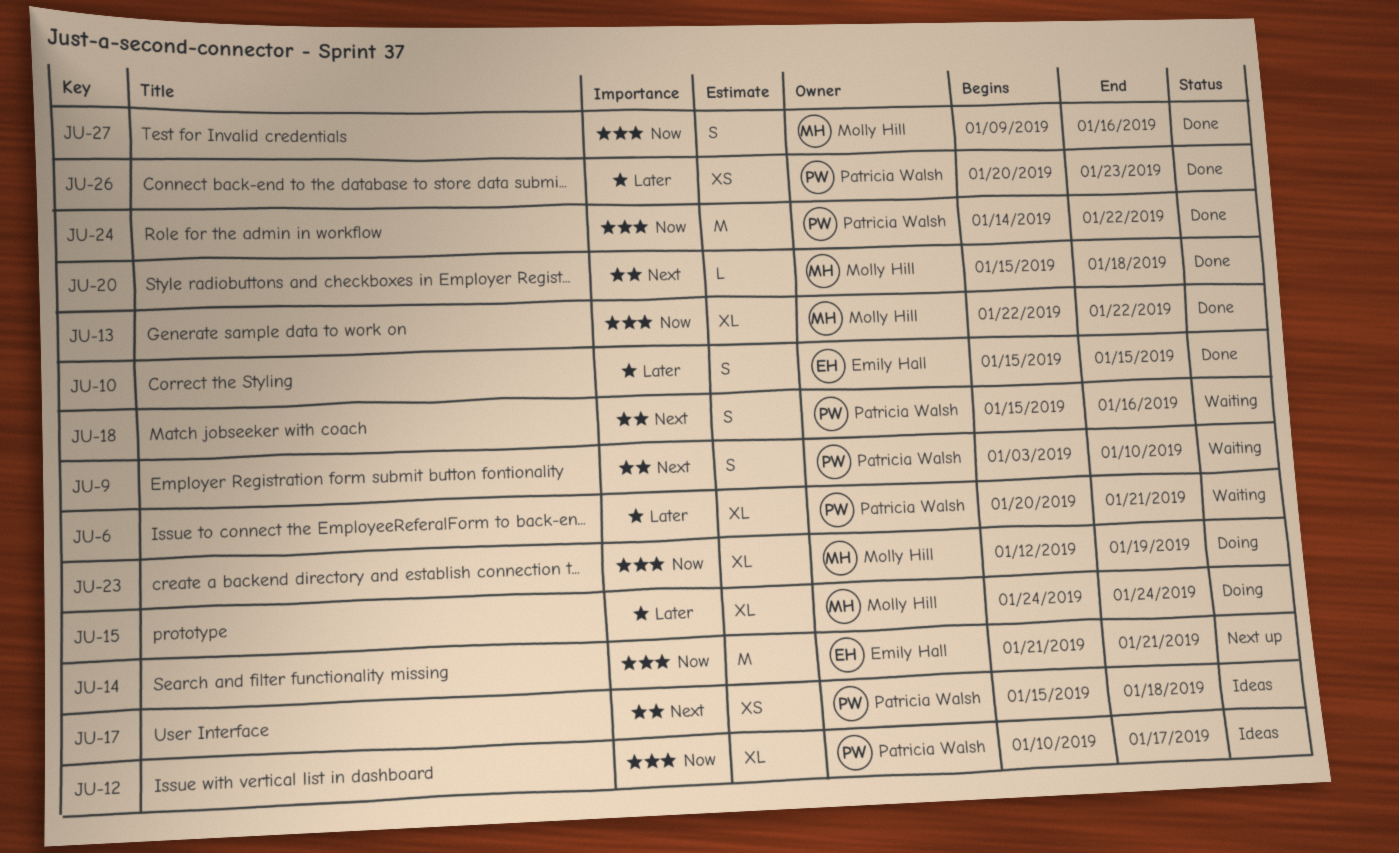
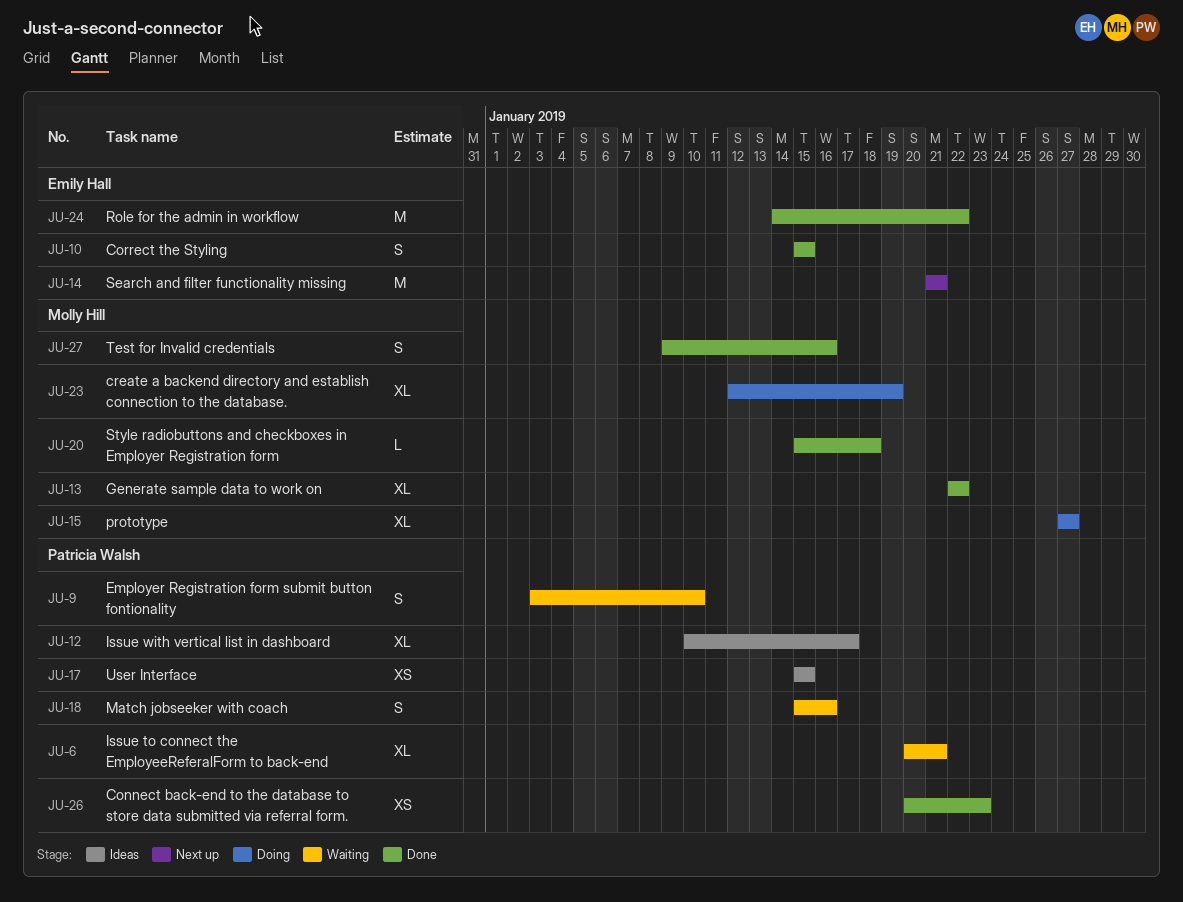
JU-15, start: Jan 24 -> Jan 27
JU-15, due: Jan 24 -> Jan 27
JU-17, due: Jan 18 -> Jan 15
JU-24, owner: Patricia Walsh -> Emily Hall

